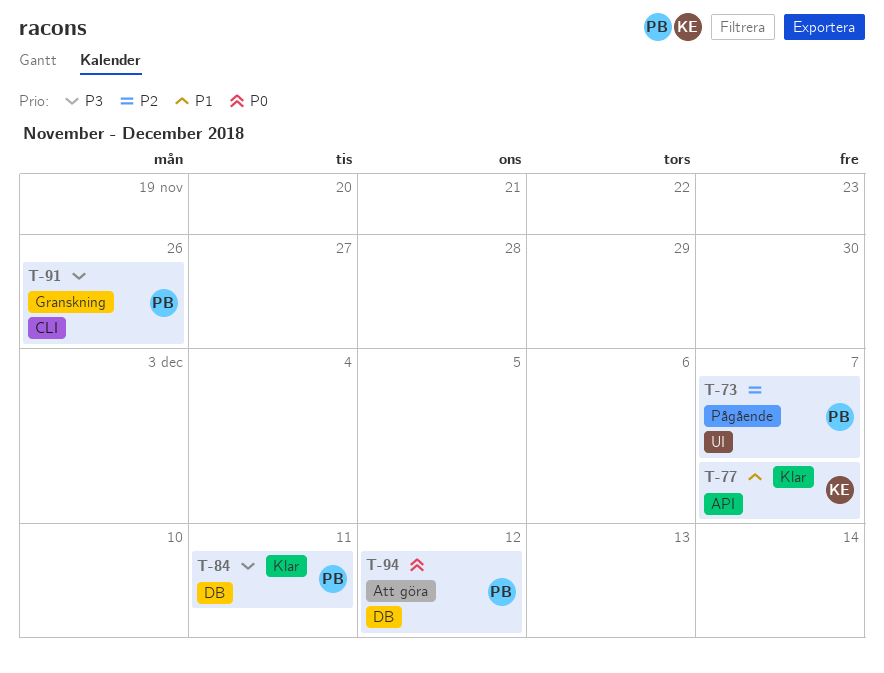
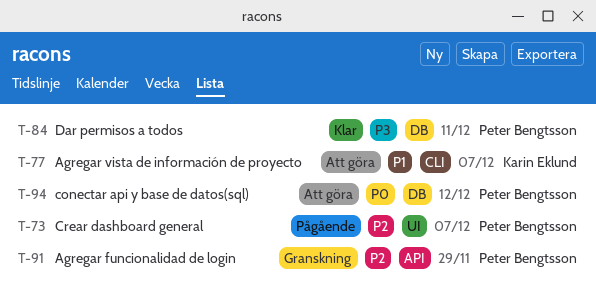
T-77, status: Klar -> Att göra
T-77, label: API -> CLI
T-91, priority: P3 -> P2
T-91, label: CLI -> API
T-91, due: Nov 26 -> Nov 29

